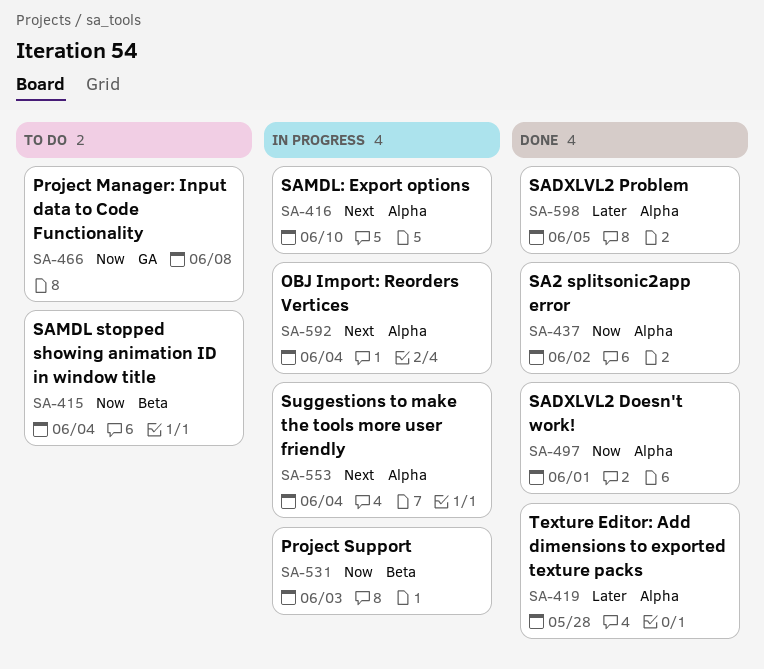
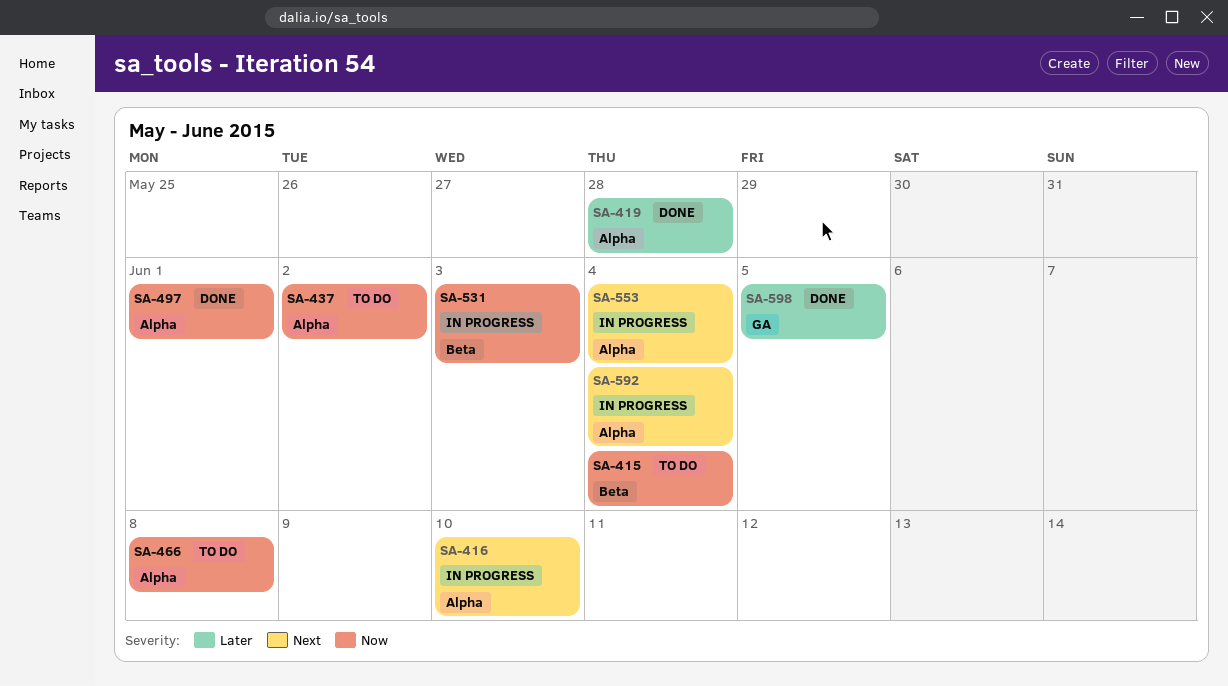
SA-437, status: Done -> To do
SA-466, label: GA -> Alpha
SA-598, label: Alpha -> GA

